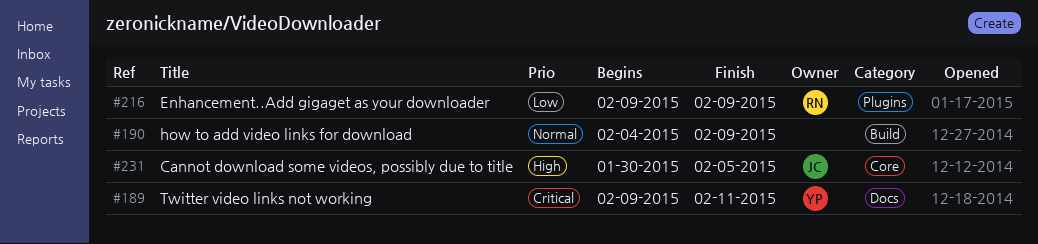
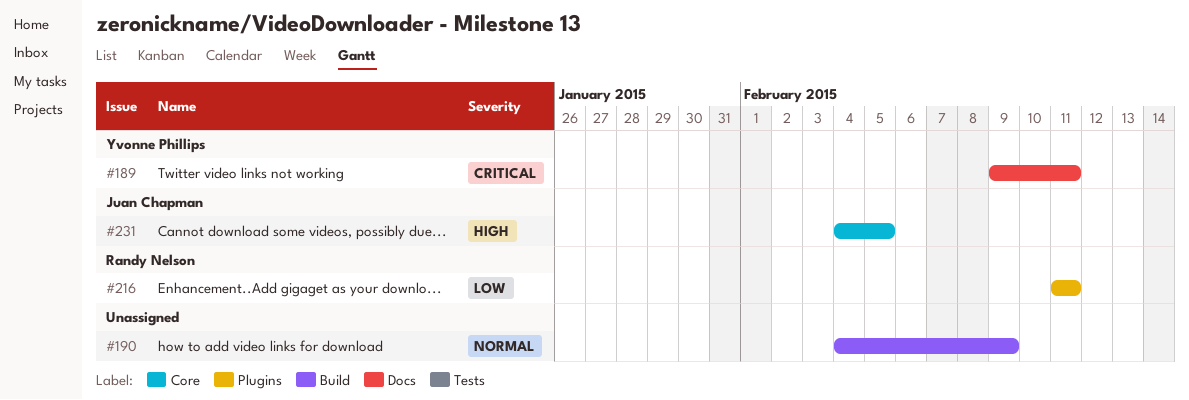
#216, start: Feb 9 -> Feb 11
#216, due: Feb 9 -> Feb 11
#231, start: Jan 30 -> Feb 4

